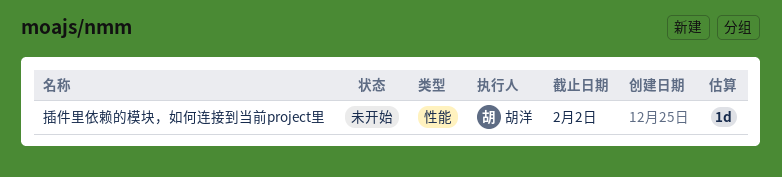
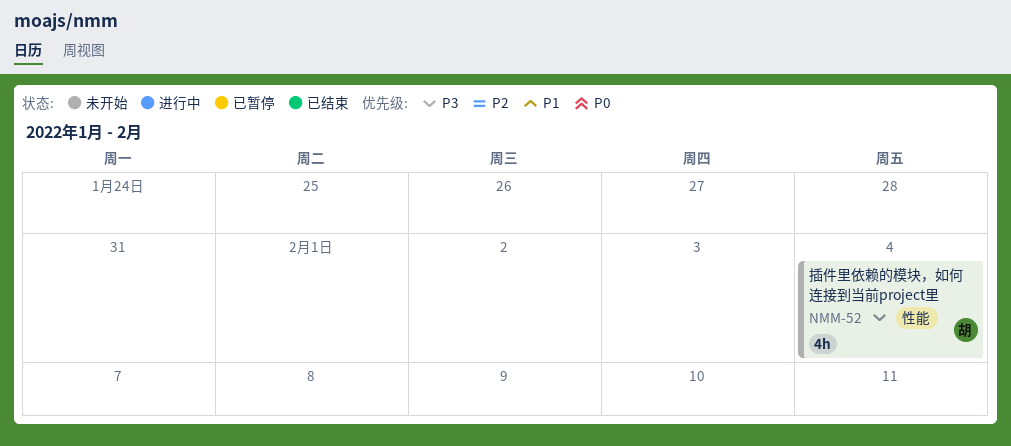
插件里依赖的模块，如何连接到当前project里, estimate: 1d -> 4h
插件里依赖的模块，如何连接到当前project里, due: Feb 2 -> Feb 4

